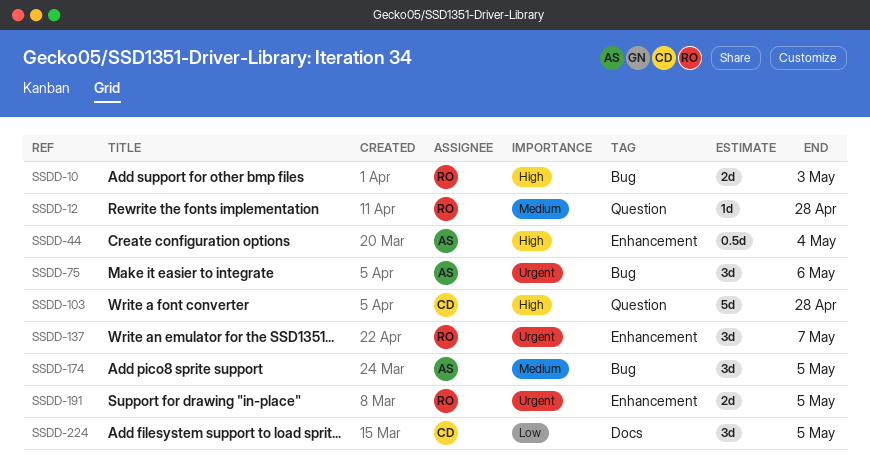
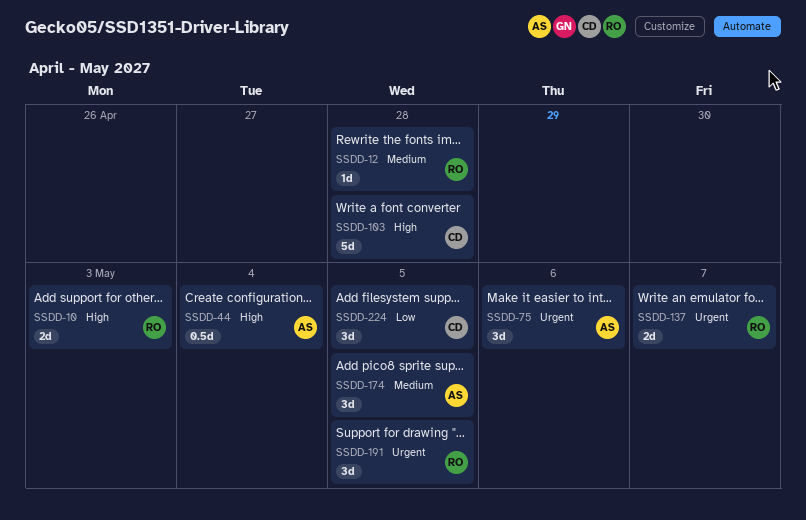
SSDD-137, estimate: 3d -> 2d
SSDD-191, estimate: 2d -> 3d

